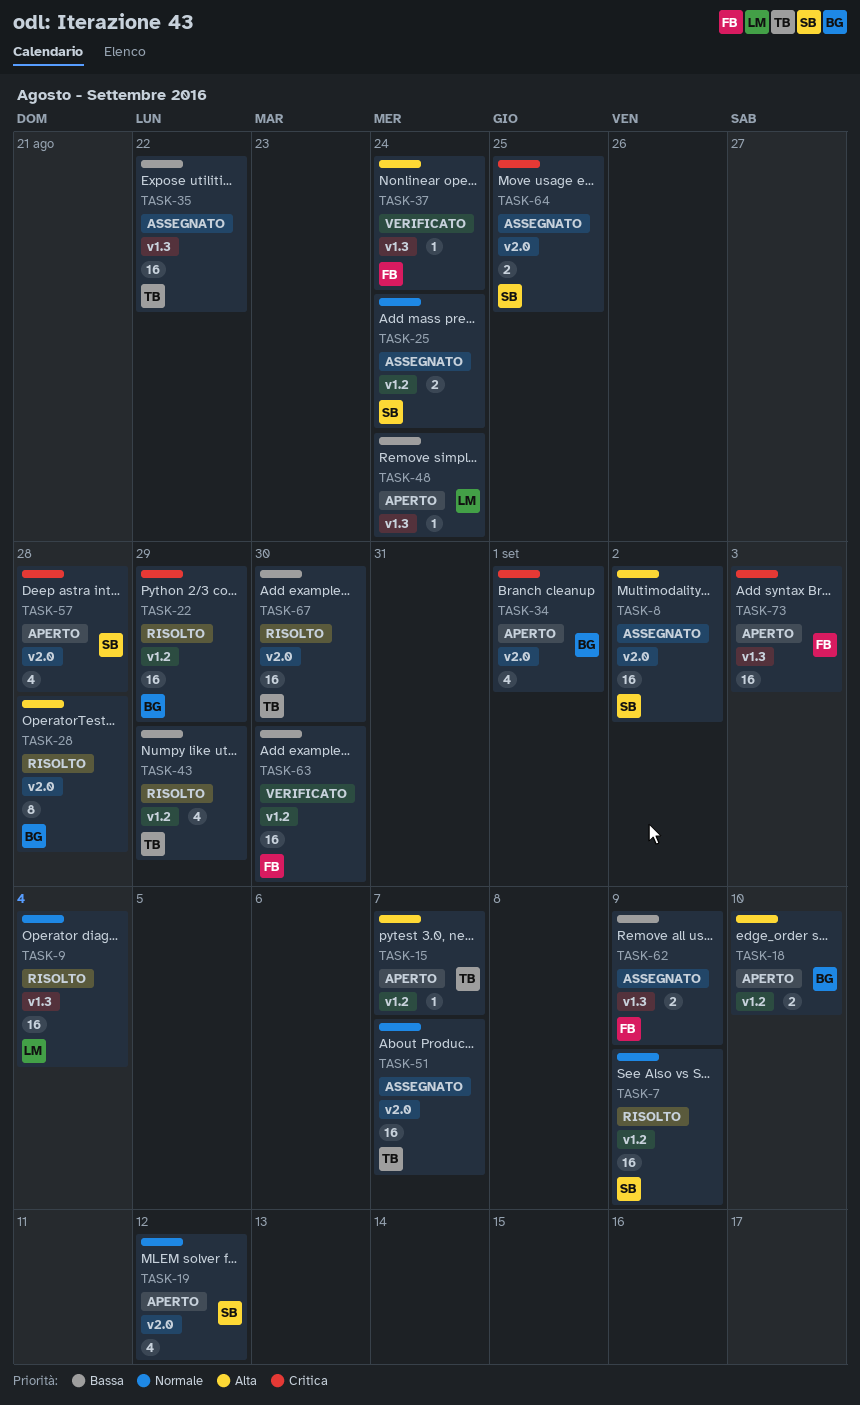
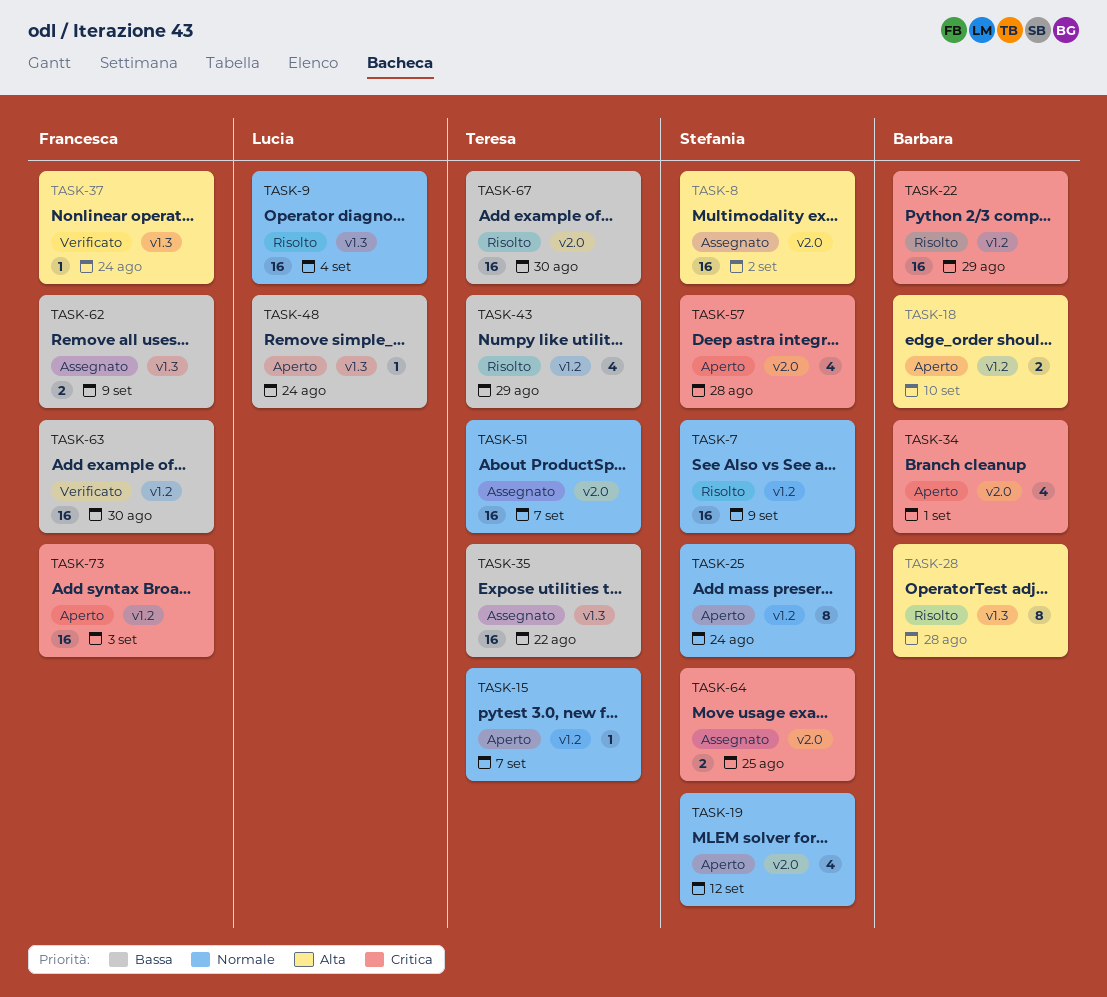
TASK-15, priority: Alta -> Normale
TASK-25, status: Assegnato -> Aperto
TASK-25, estimate: 2 -> 8
TASK-28, label: v2.0 -> v1.3
TASK-73, label: v1.3 -> v1.2

